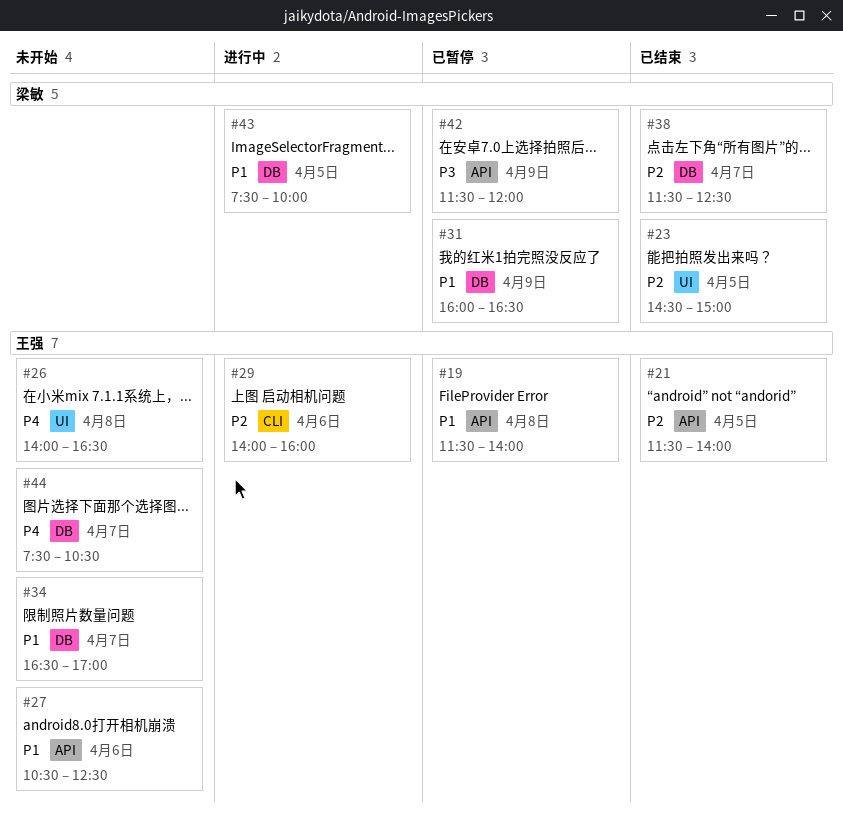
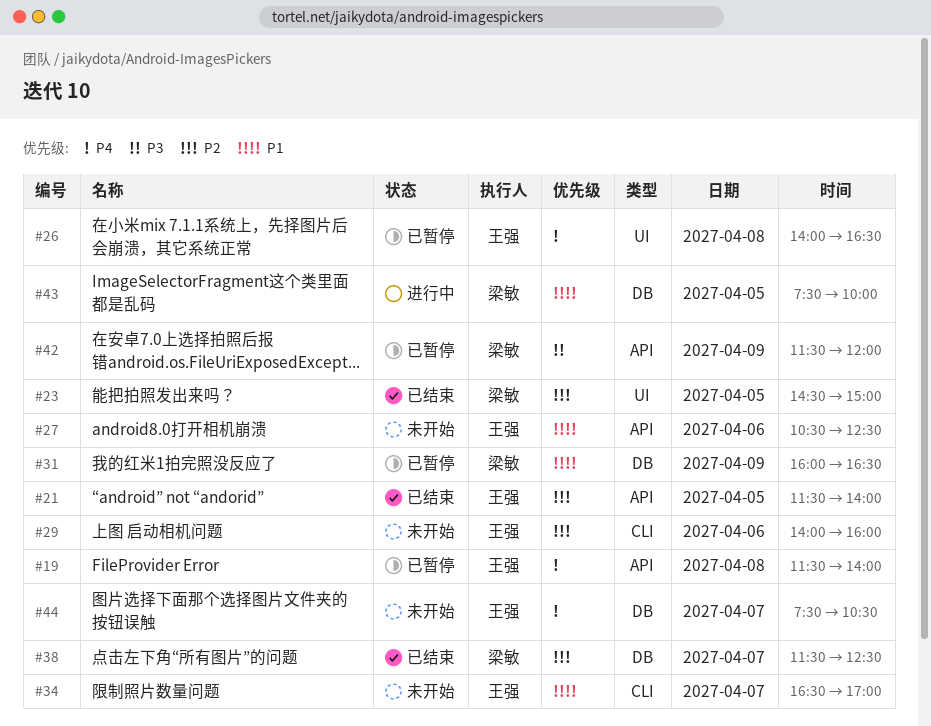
#19, priority: P1 -> P4
#26, status: 未开始 -> 已暂停
#29, status: 进行中 -> 未开始
#34, label: DB -> CLI

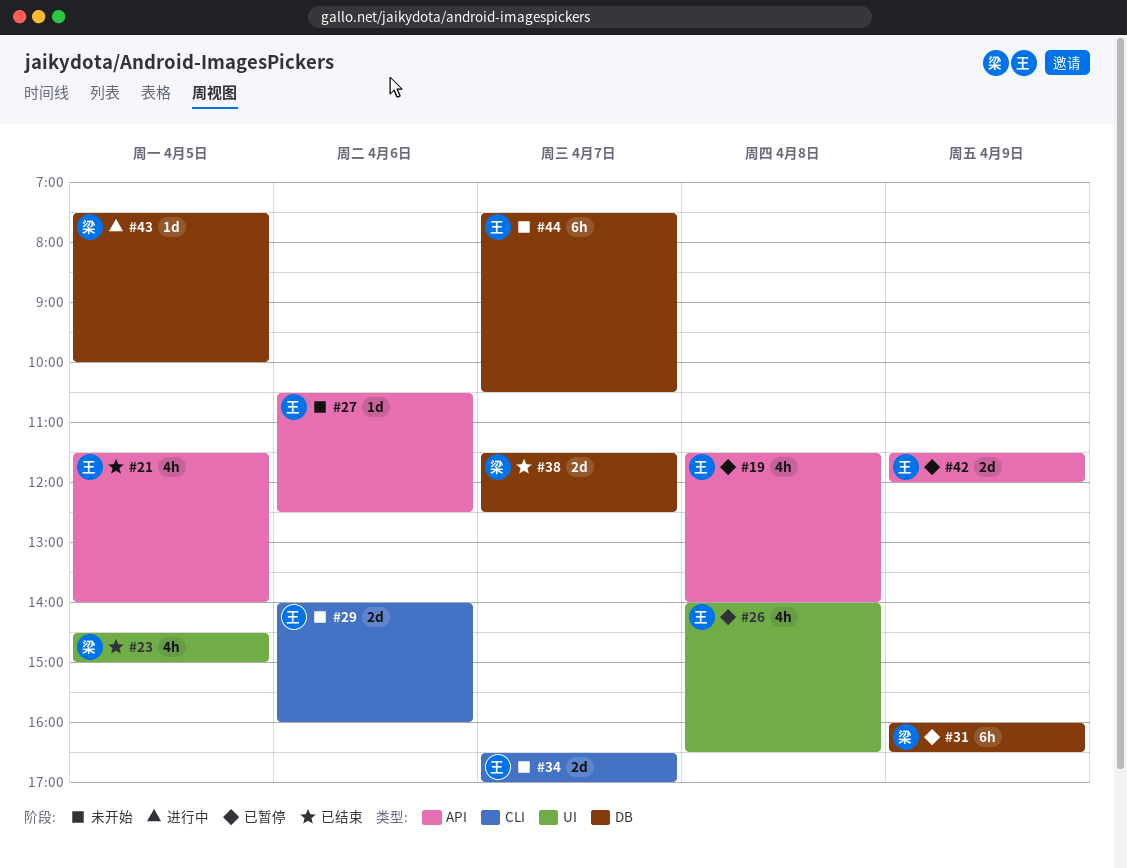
#42, owner: 梁敏 -> 王强

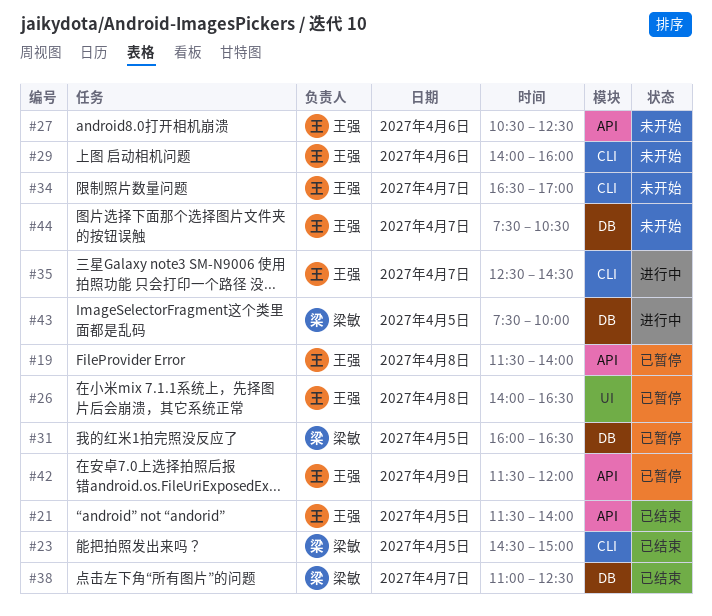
#23, label: UI -> CLI
#31, day: Apr 9 -> Apr 5
#35: none -> present
#38, begins: 11:30 -> 11:00

